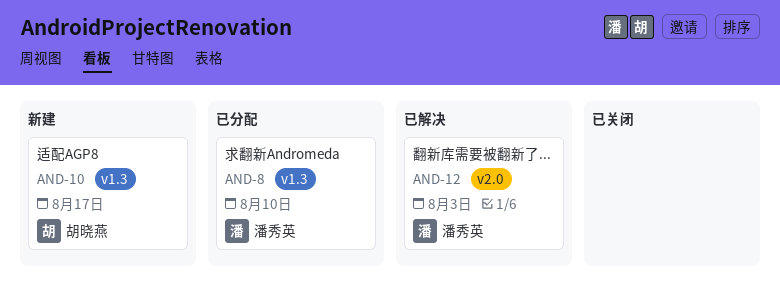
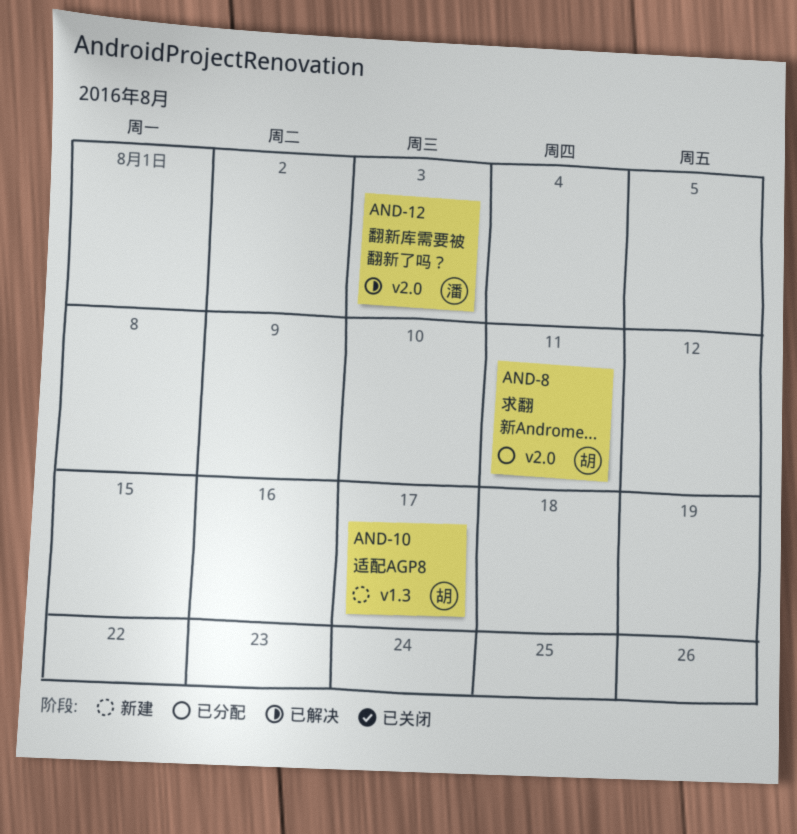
AND-8, owner: 潘秀英 -> 胡晓燕
AND-8, label: v1.3 -> v2.0
AND-8, due: Aug 10 -> Aug 11

